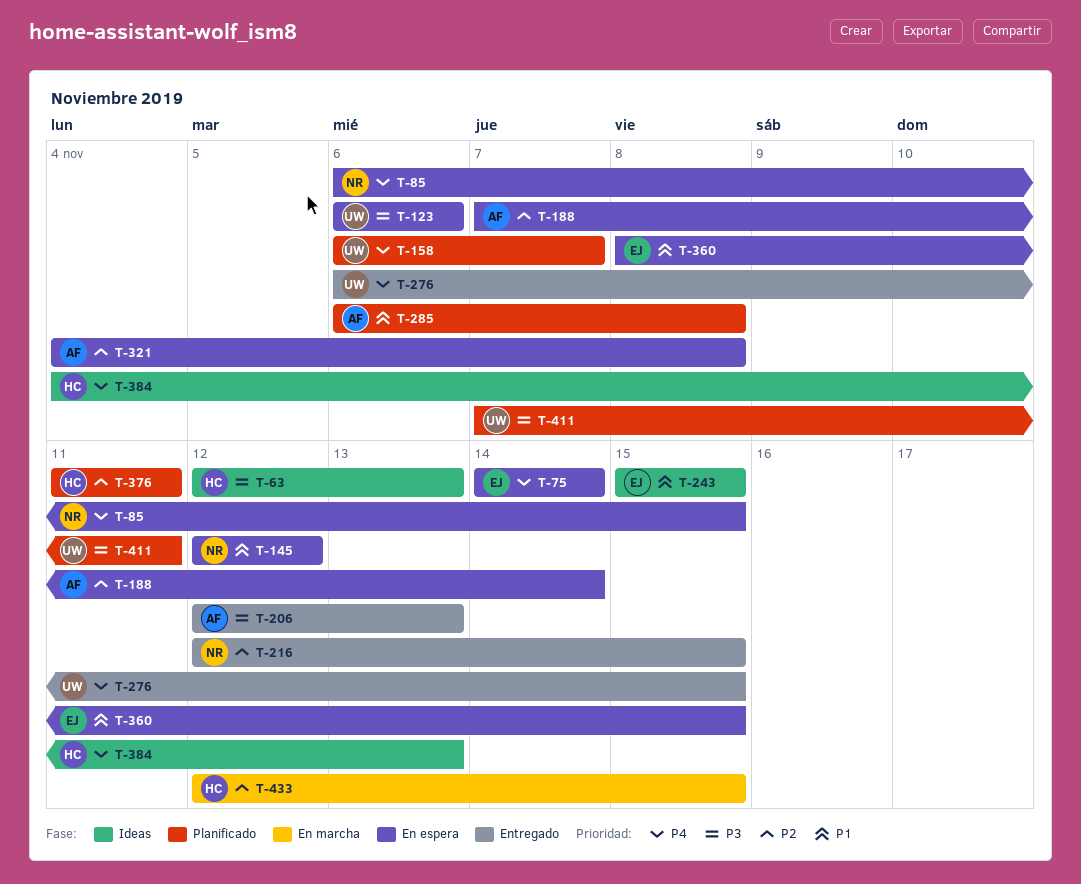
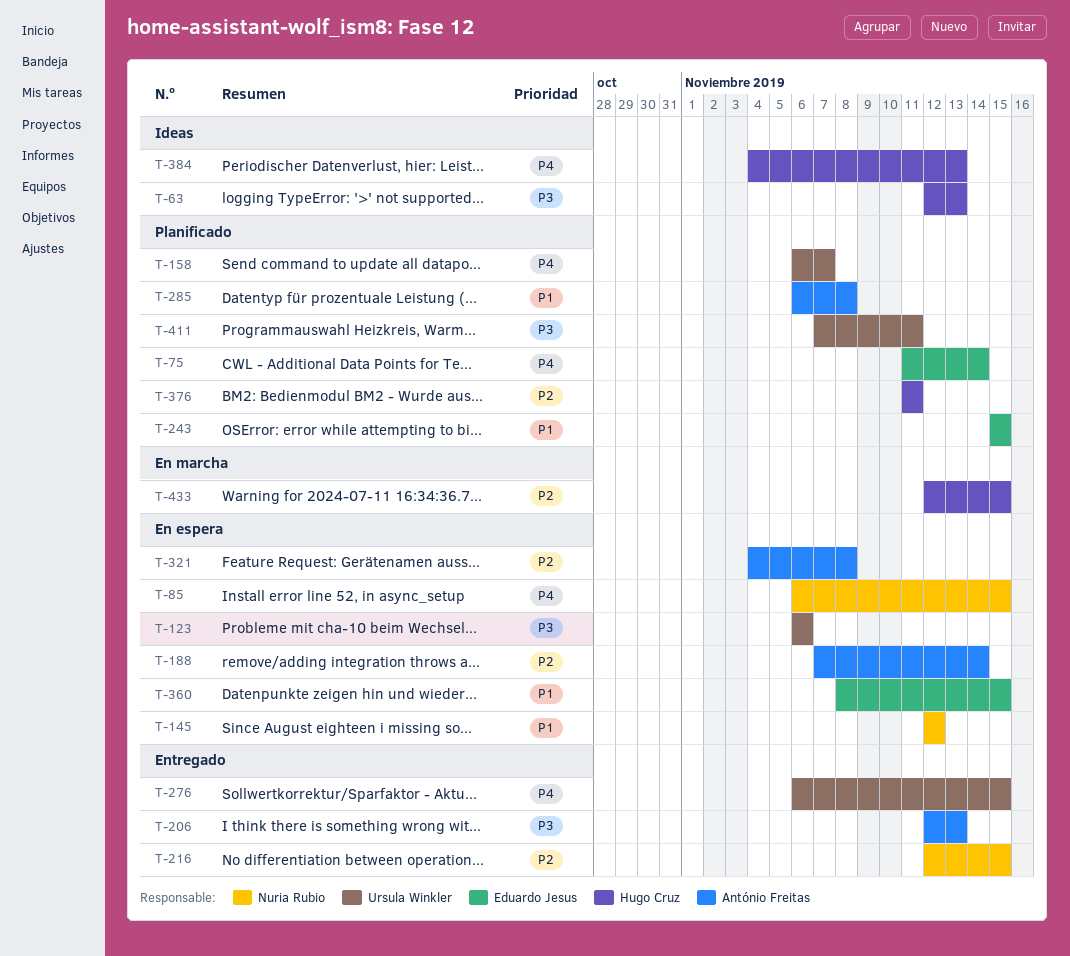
T-75, status: En espera -> Planificado
T-75, start: Nov 14 -> Nov 11
T-243, status: Ideas -> Planificado

